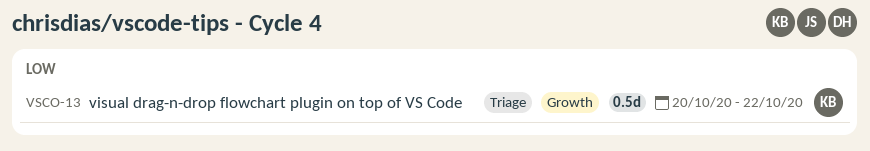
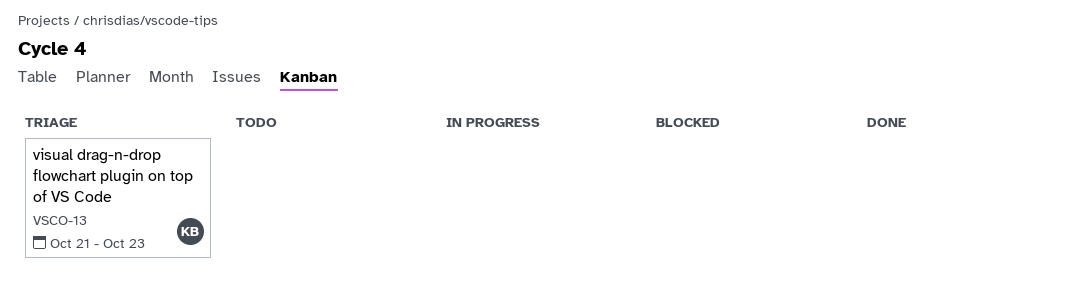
VSCO-13, start: Oct 20 -> Oct 21
VSCO-13, due: Oct 22 -> Oct 23

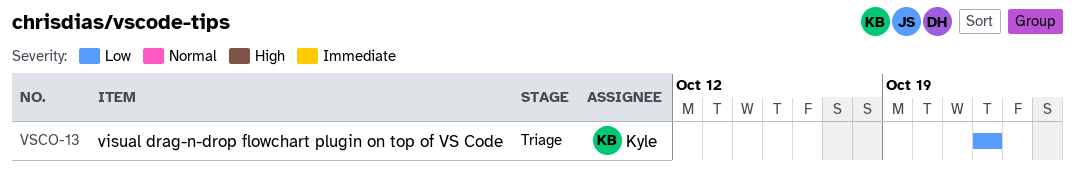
VSCO-13, start: Oct 21 -> Oct 22
VSCO-13, due: Oct 23 -> Oct 22

